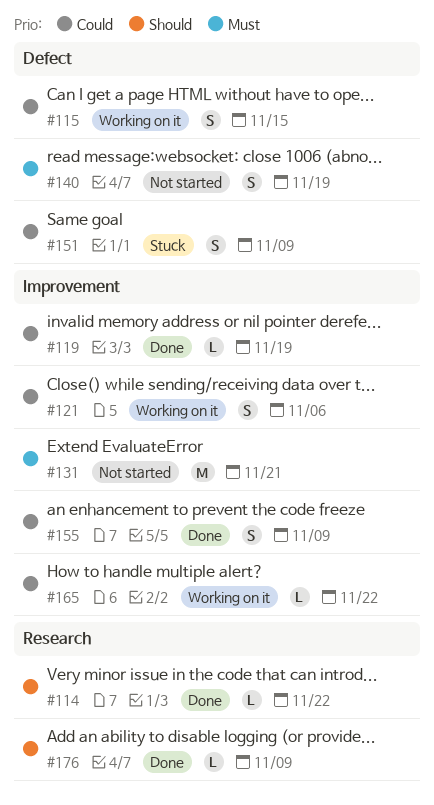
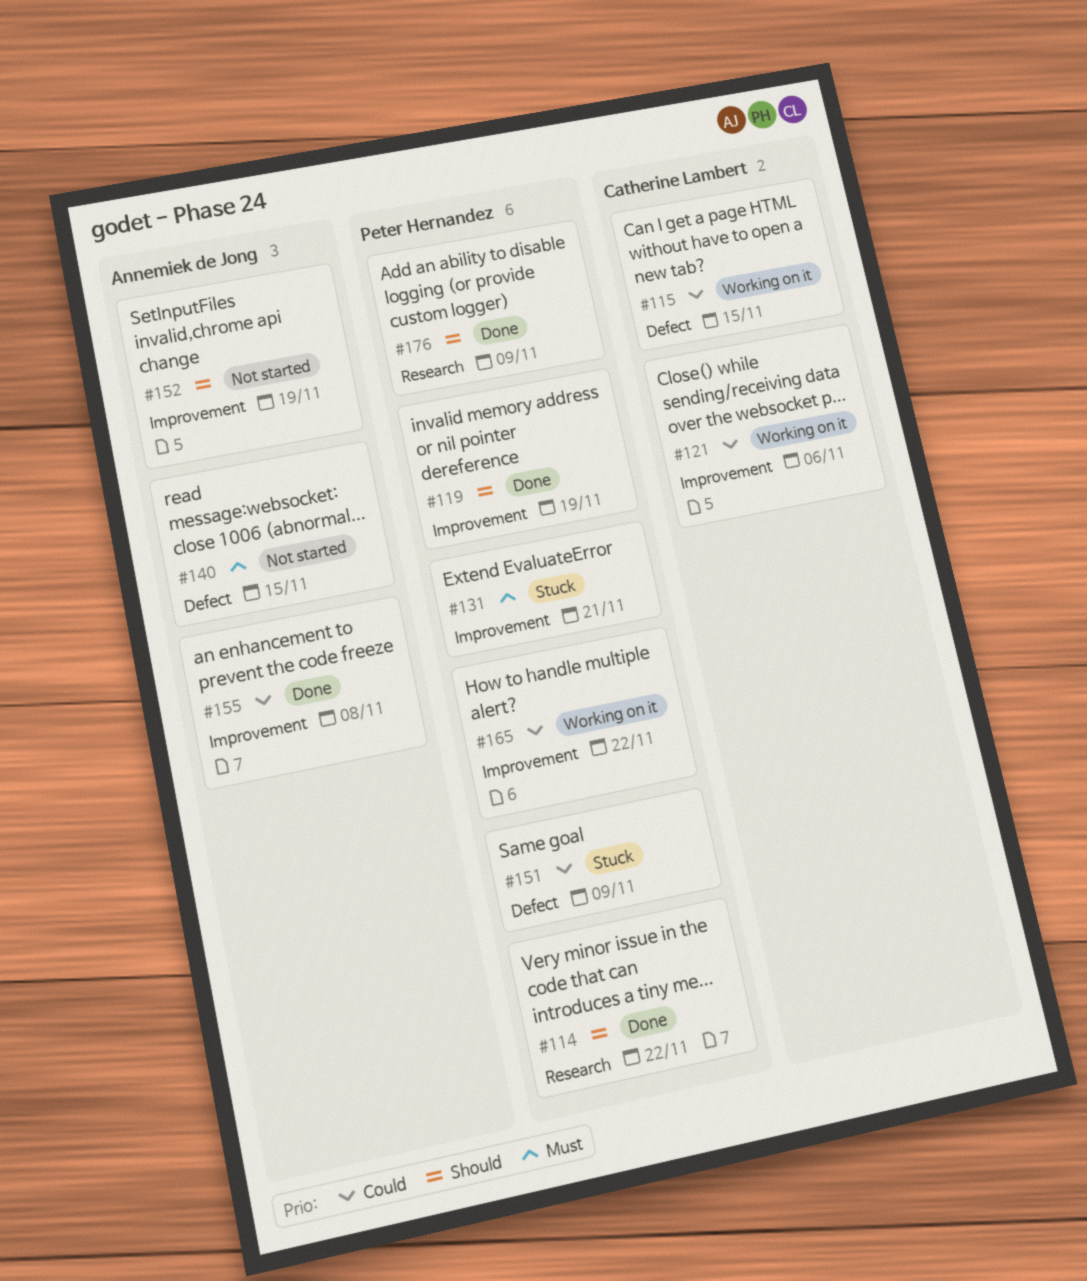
#119, priority: Could -> Should
#131, status: Not started -> Stuck
#140, due: Nov 19 -> Nov 15
#152: none -> present
#155, due: Nov 9 -> Nov 8

